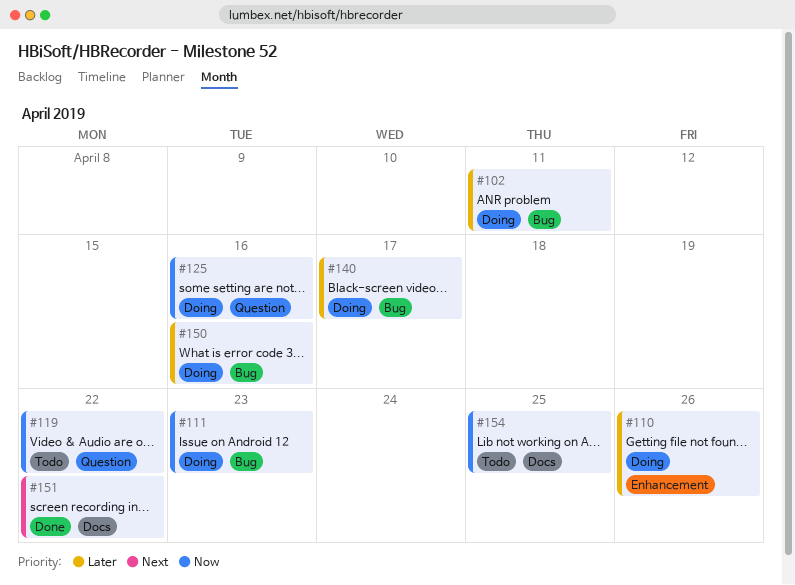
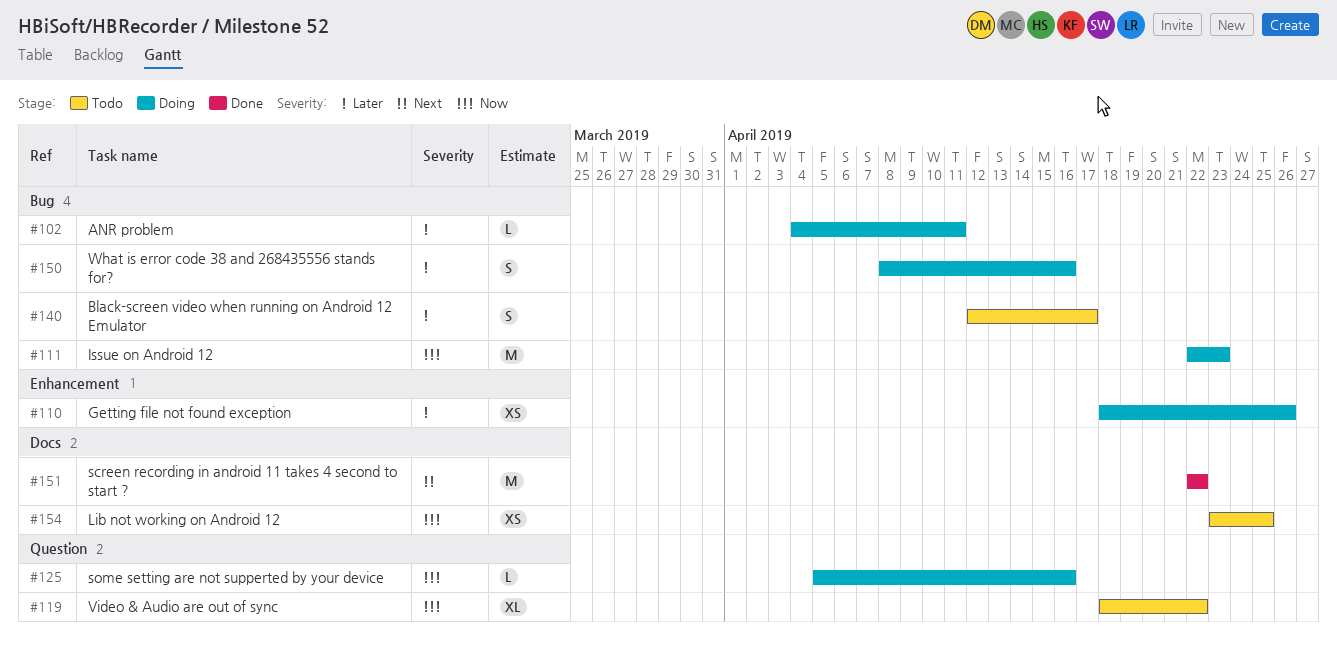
#140, status: Doing -> Todo

